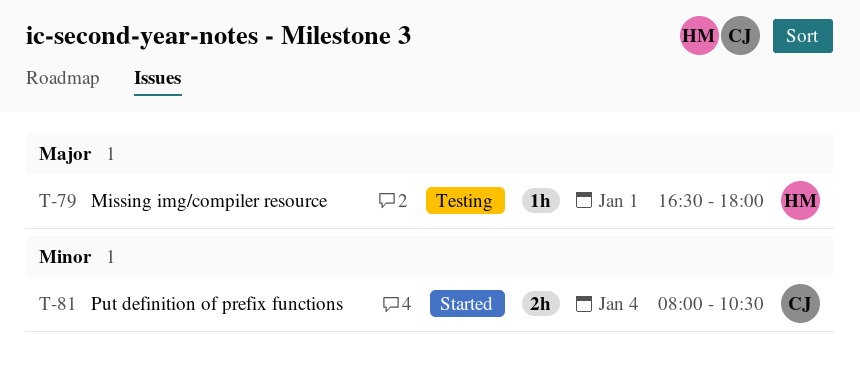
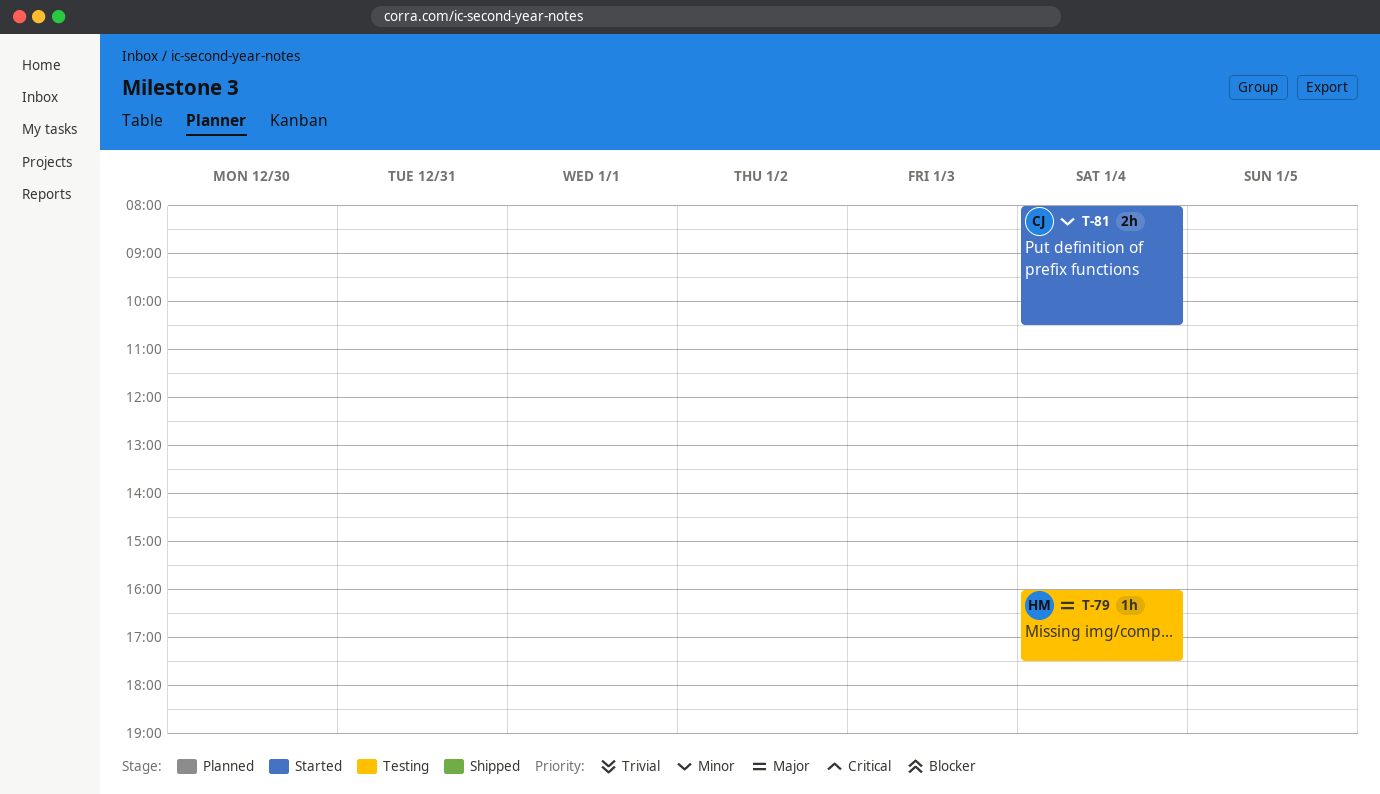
T-79, day: Jan 1 -> Jan 4
T-79, begins: 16:30 -> 16:00
T-79, ends: 18:00 -> 17:30

